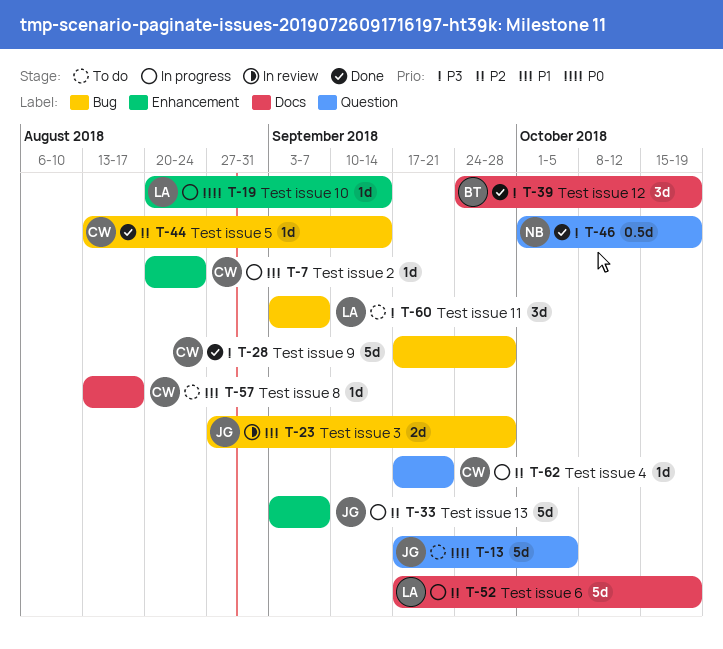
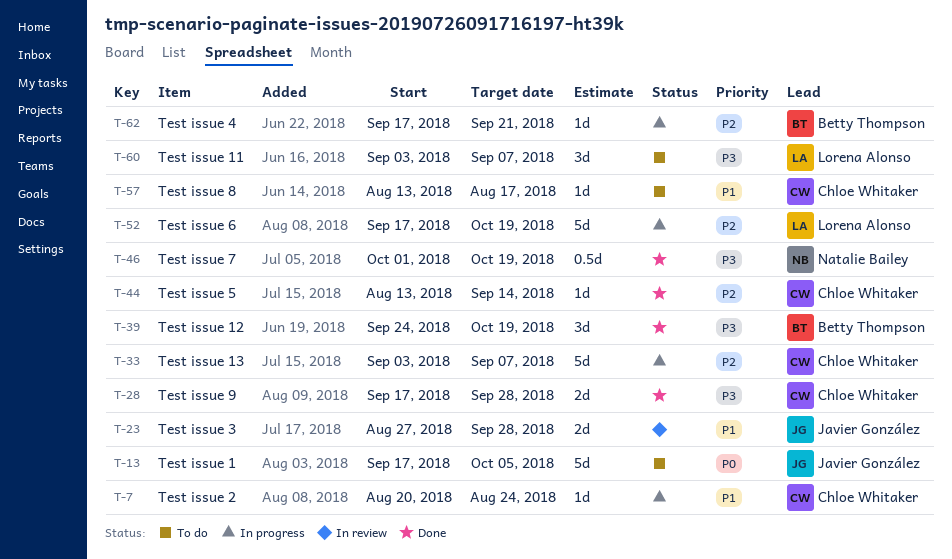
T-19: present -> none
T-28, estimate: 5d -> 2d
T-33, owner: Javier González -> Chloe Whitaker
T-62, owner: Chloe Whitaker -> Betty Thompson

